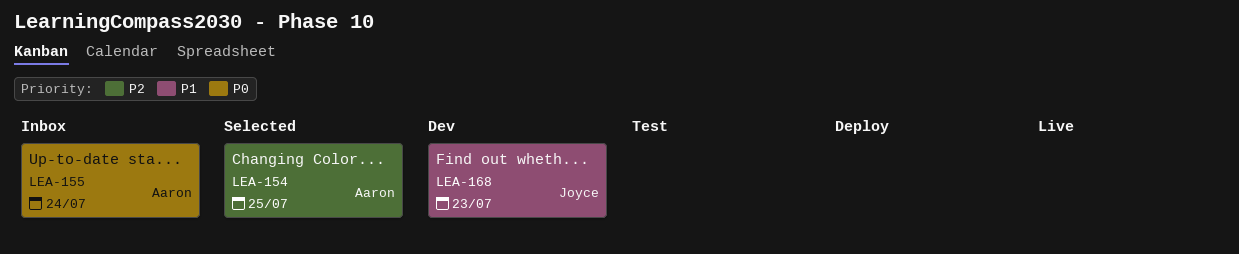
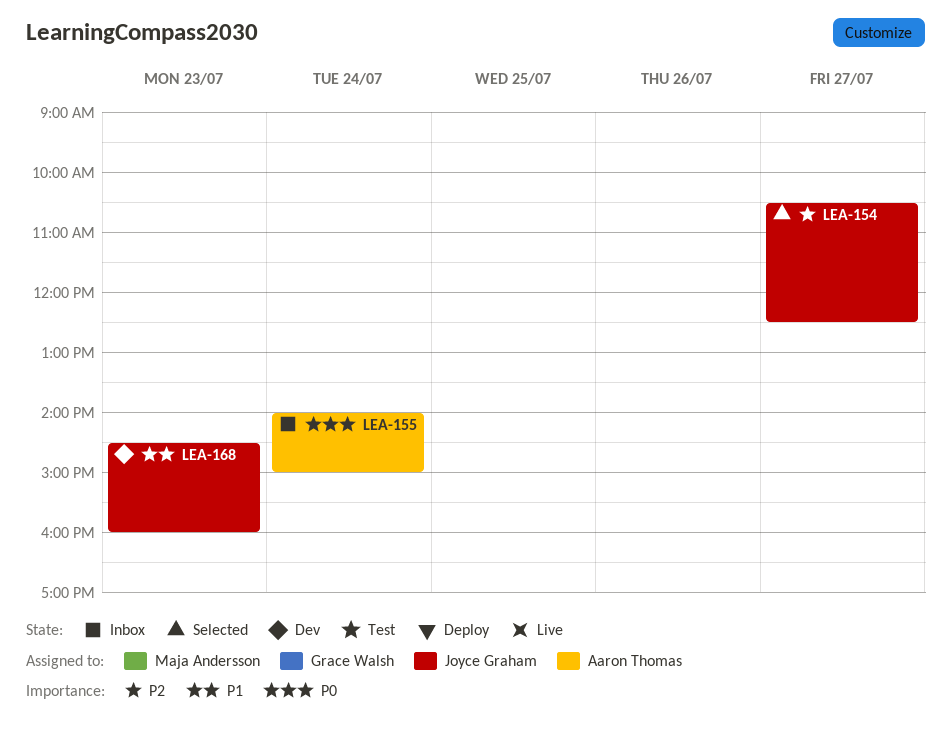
LEA-154, owner: Aaron Thomas -> Joyce Graham
LEA-154, day: Jul 25 -> Jul 27

